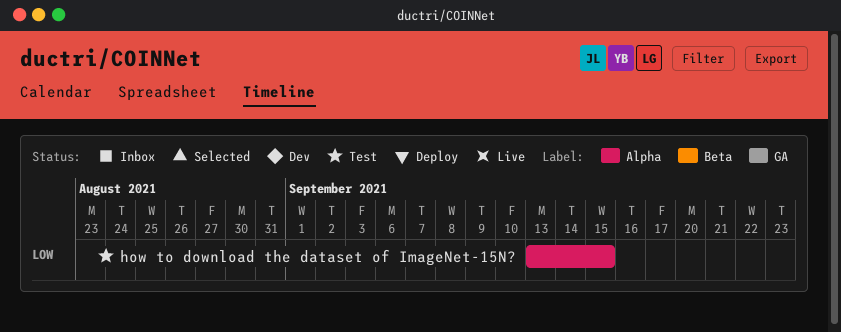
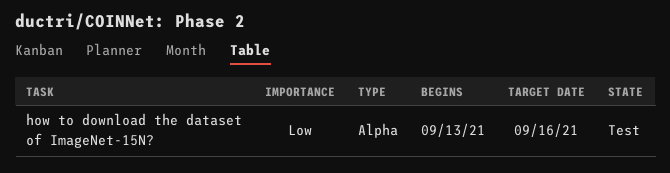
how to download the dataset of ImageNet-15N?, due: Sep 15 -> Sep 16

